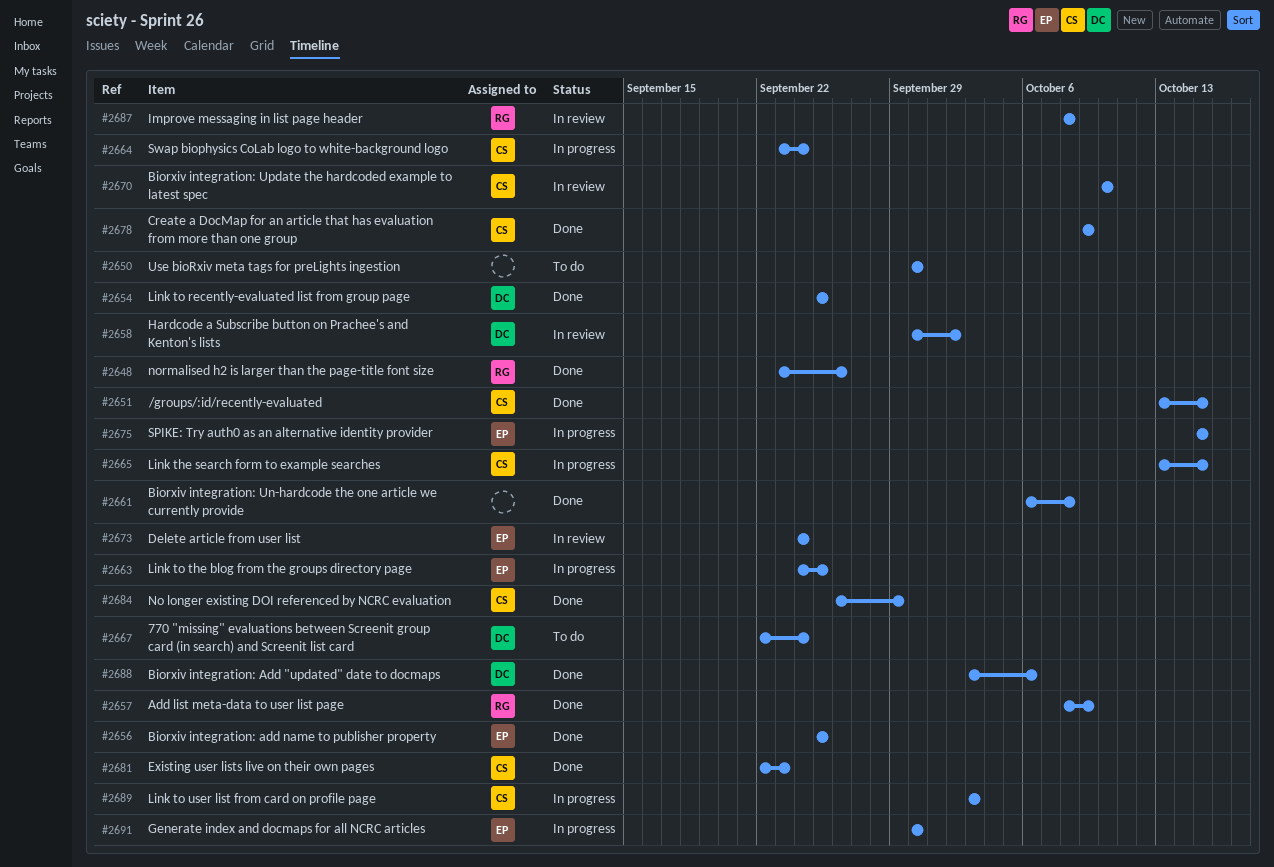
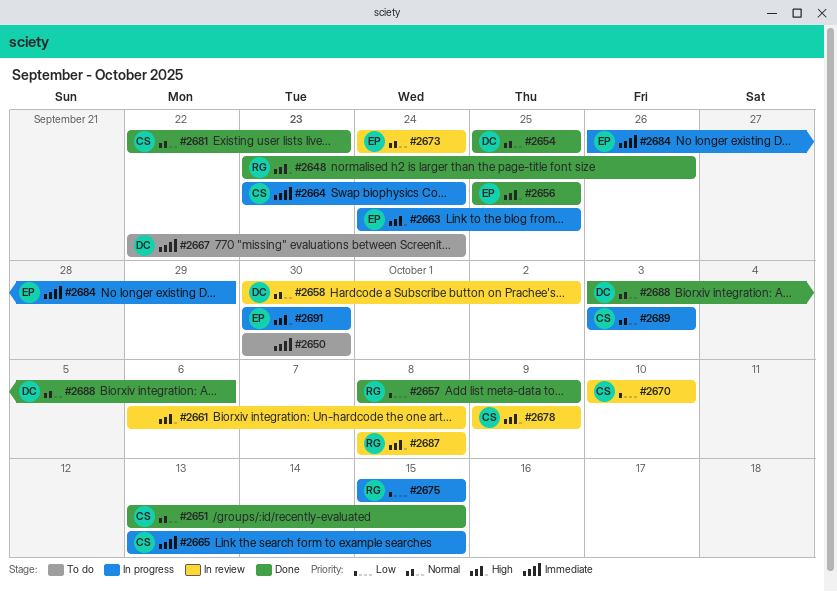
#2661, status: Done -> In review
#2675, owner: EP -> RG
#2678, status: Done -> In review
#2684, status: Done -> In progress
#2684, owner: CS -> EP

